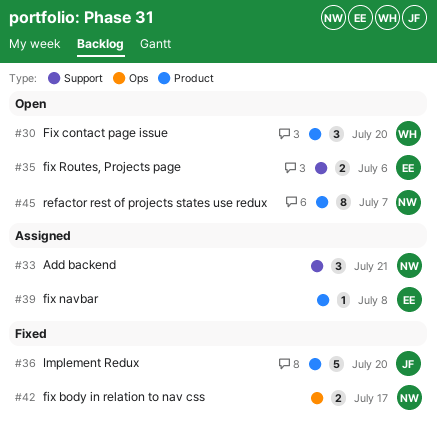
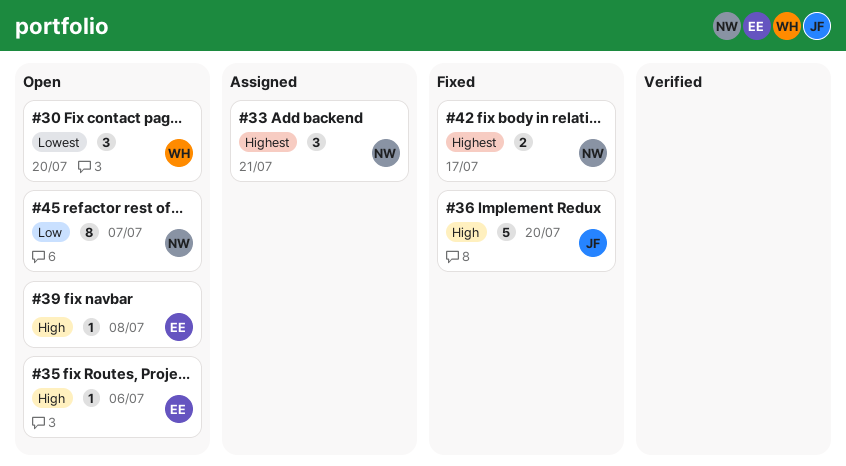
#35, estimate: 2 -> 1
#39, status: Assigned -> Open

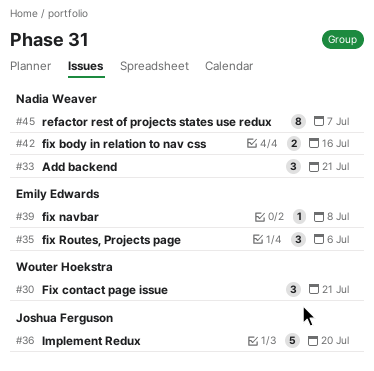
#30, due: Jul 20 -> Jul 21
#35, estimate: 1 -> 3
#42, due: Jul 17 -> Jul 16

